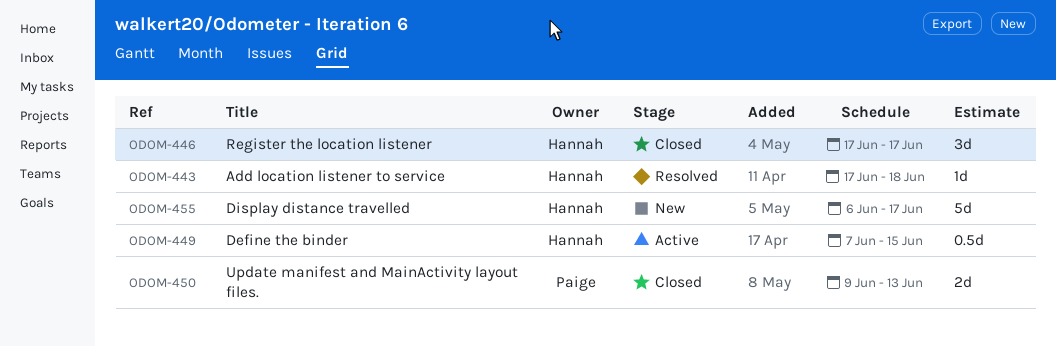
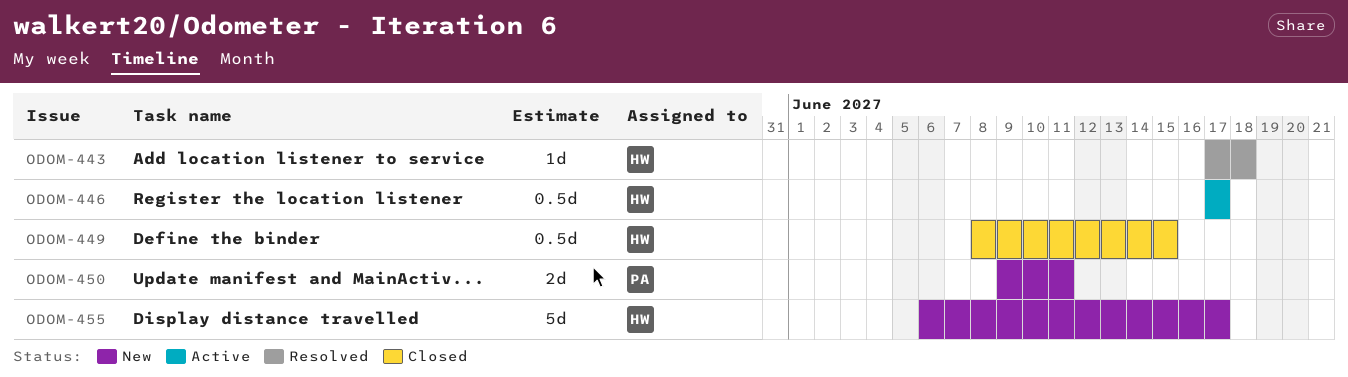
ODOM-446, status: Closed -> Active
ODOM-446, estimate: 3d -> 0.5d
ODOM-449, status: Active -> Closed
ODOM-449, start: Jun 7 -> Jun 8
ODOM-450, status: Closed -> New
ODOM-450, due: Jun 13 -> Jun 11

